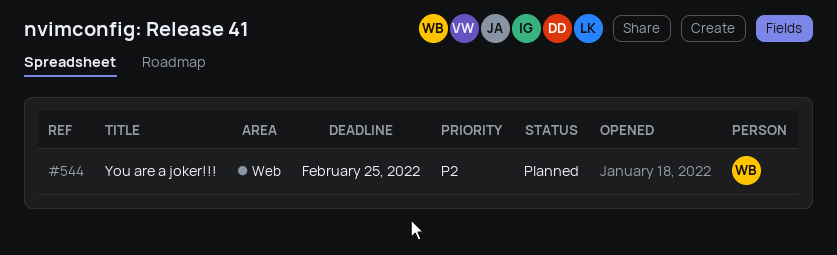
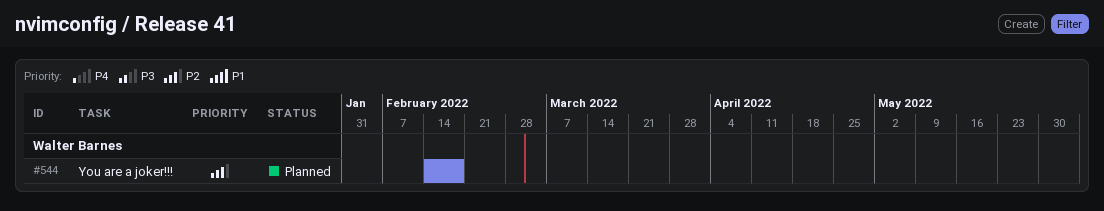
#544, due: Feb 25 -> Feb 18

